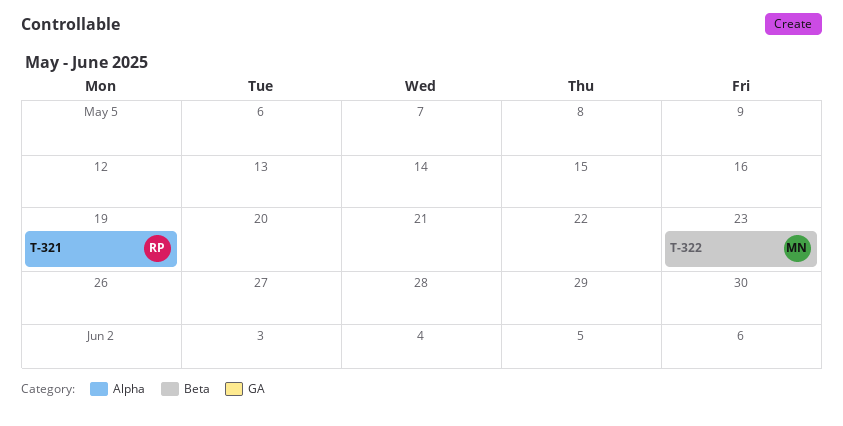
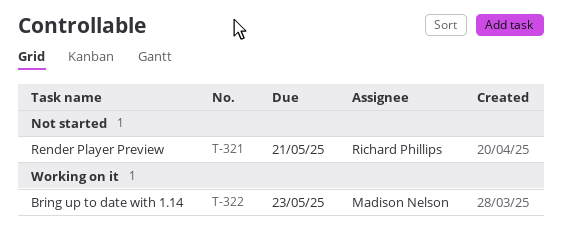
T-321, due: May 19 -> May 21

